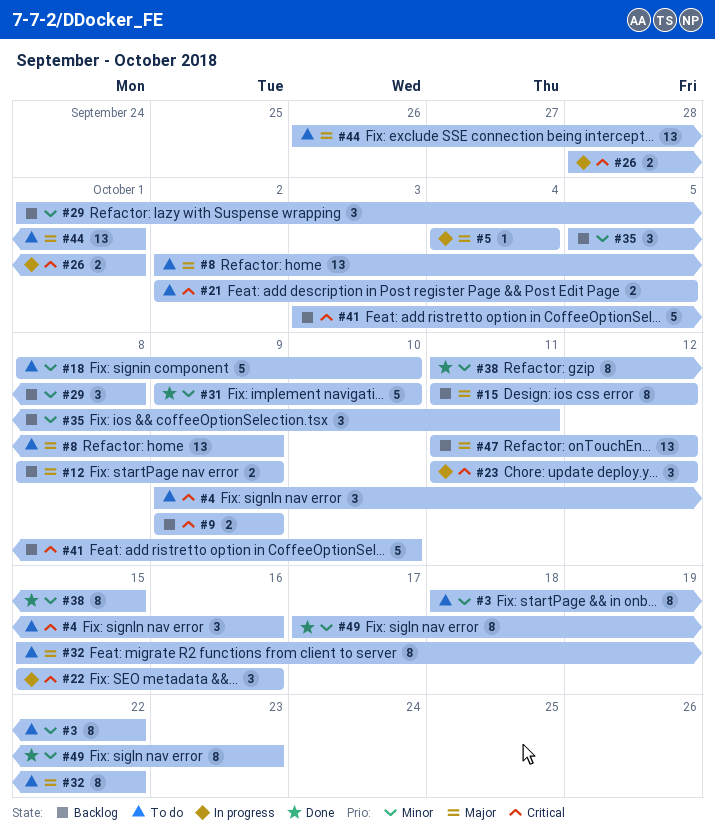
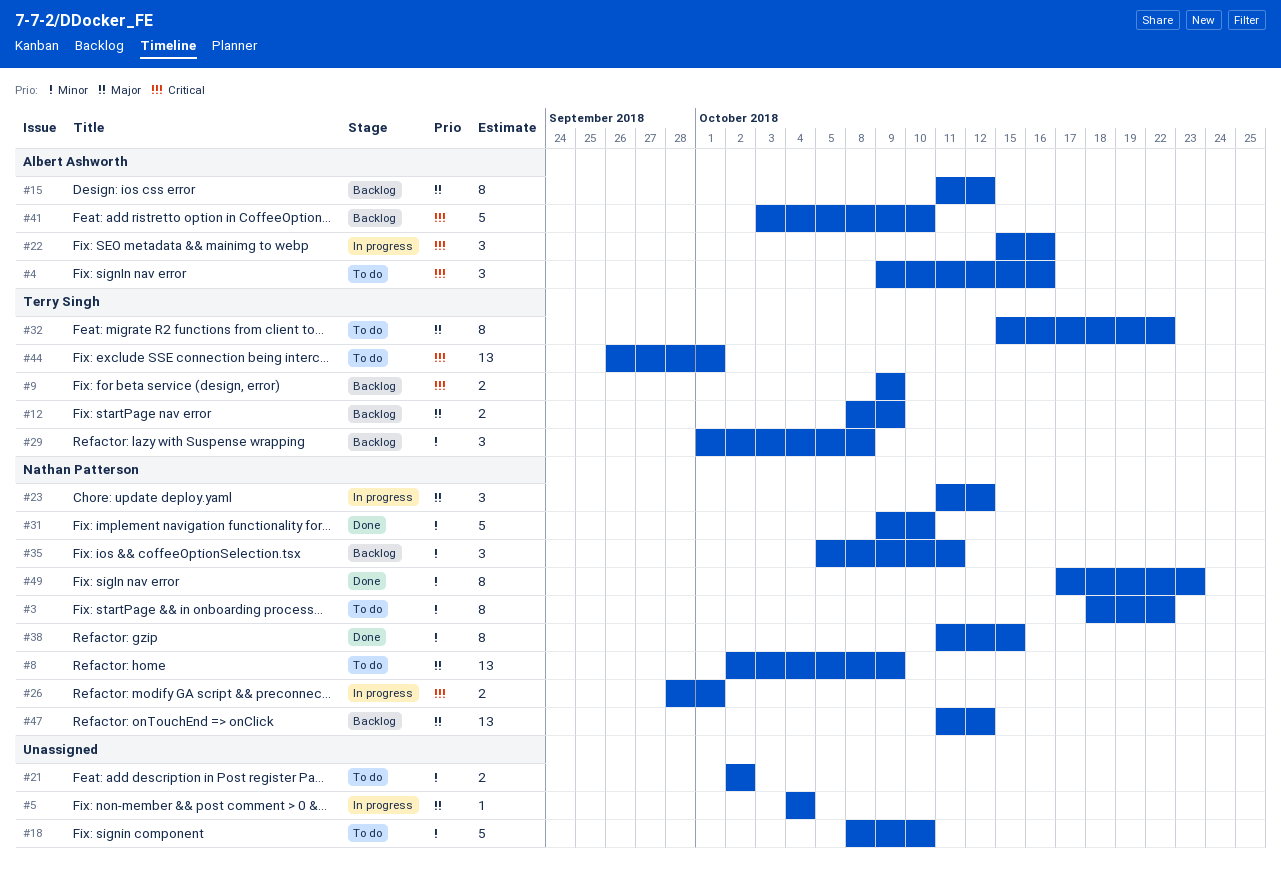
#21, priority: Critical -> Minor
#21, due: Oct 5 -> Oct 2
#23, priority: Critical -> Major
#44, priority: Major -> Critical

